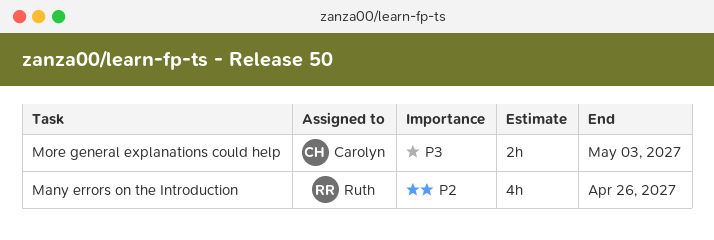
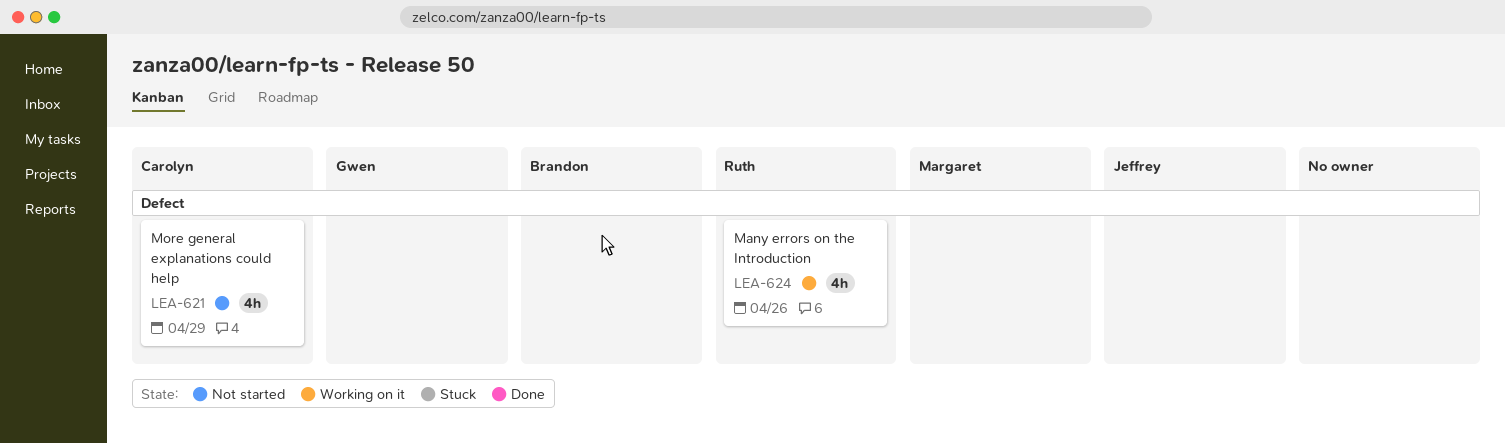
More general explanations could help, estimate: 2h -> 4h
More general explanations could help, due: May 3 -> Apr 29

